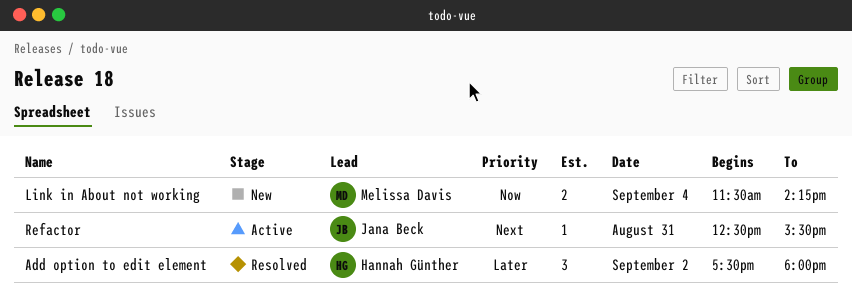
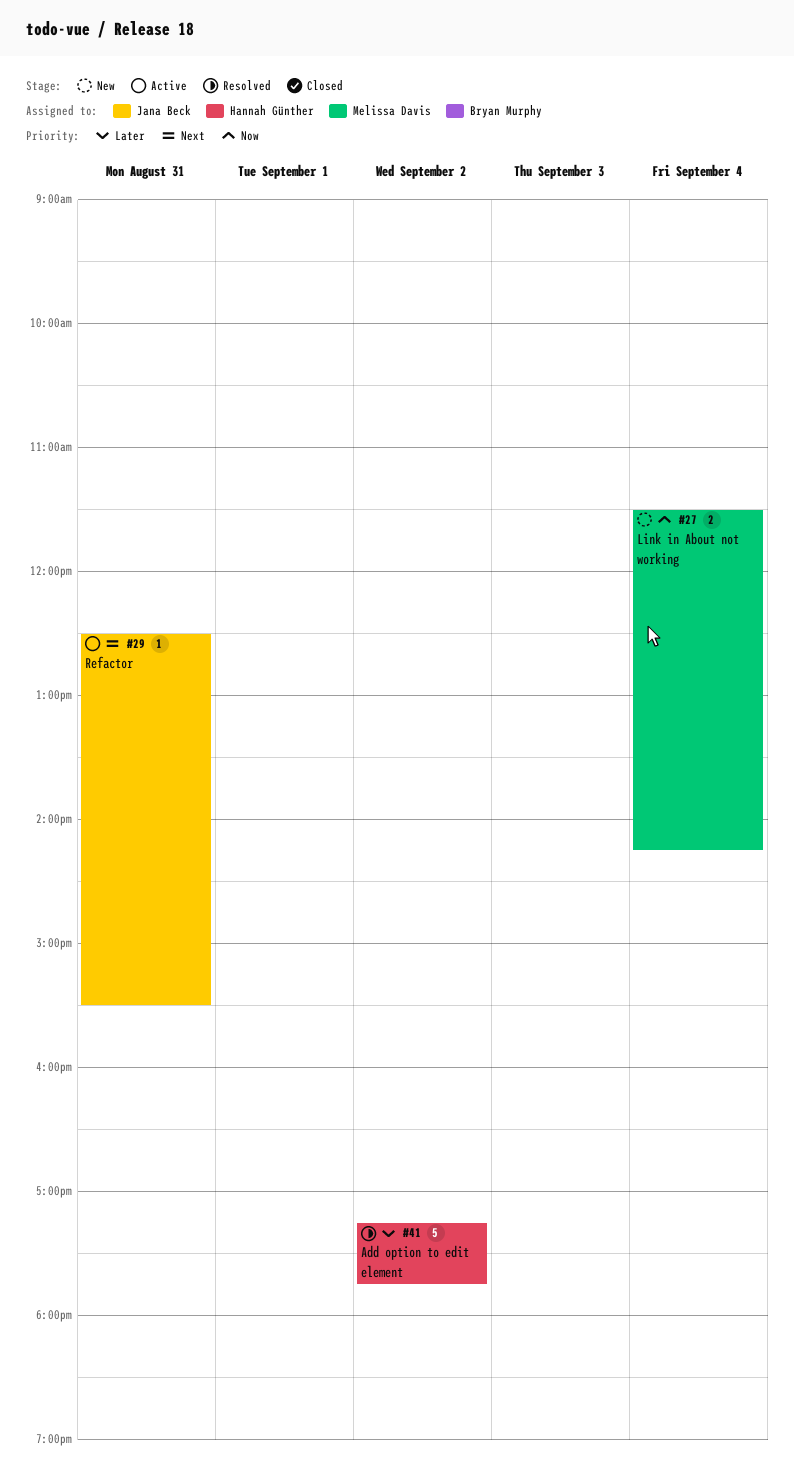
Add option to edit element, estimate: 3 -> 5
Add option to edit element, begins: 17:30 -> 17:15
Add option to edit element, ends: 18:00 -> 17:45

